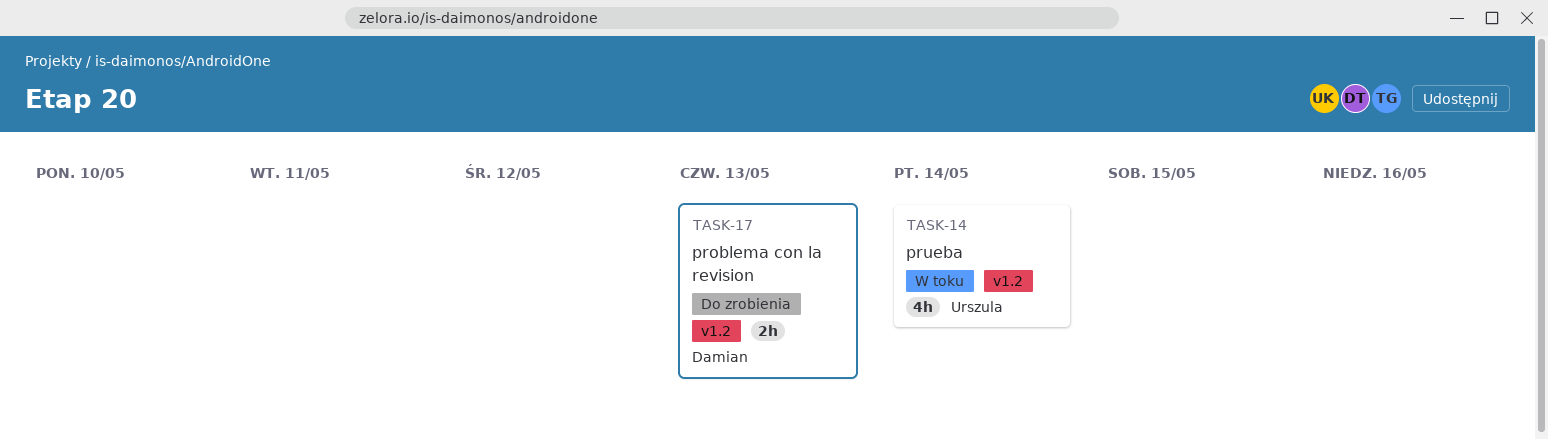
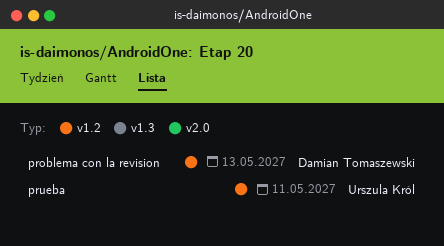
prueba, due: May 14 -> May 11

